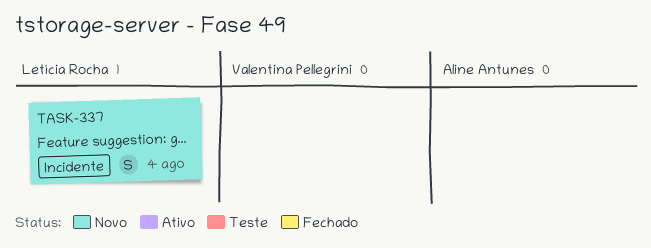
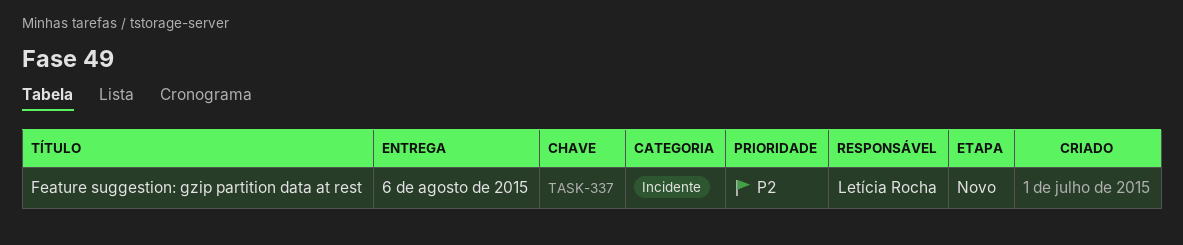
TASK-337, due: Aug 4 -> Aug 6

